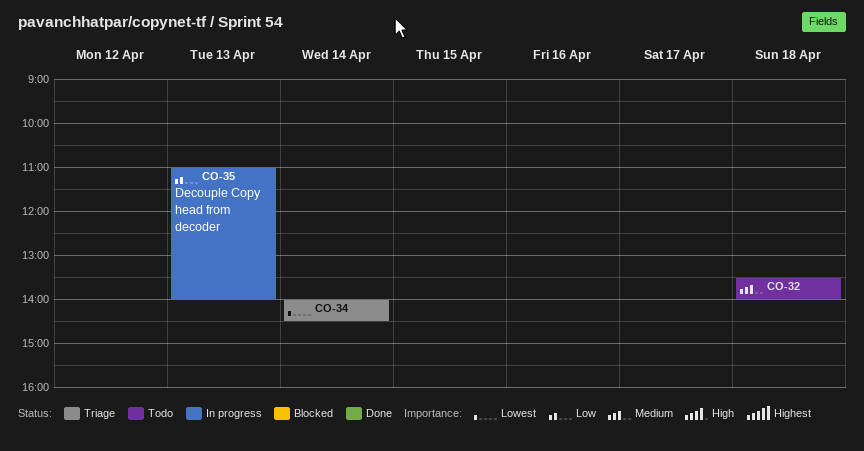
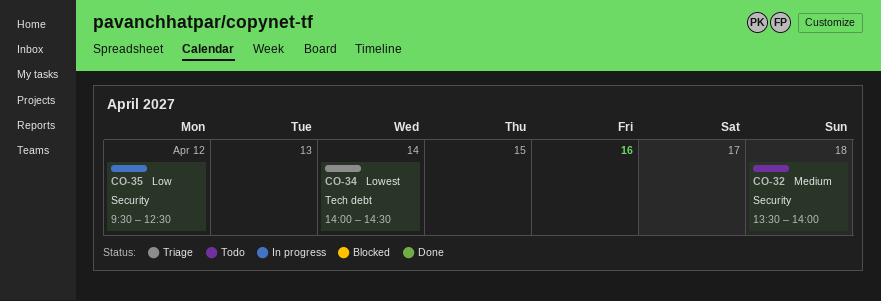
CO-35, day: Apr 13 -> Apr 12
CO-35, begins: 11:00 -> 09:30
CO-35, ends: 14:00 -> 12:30

